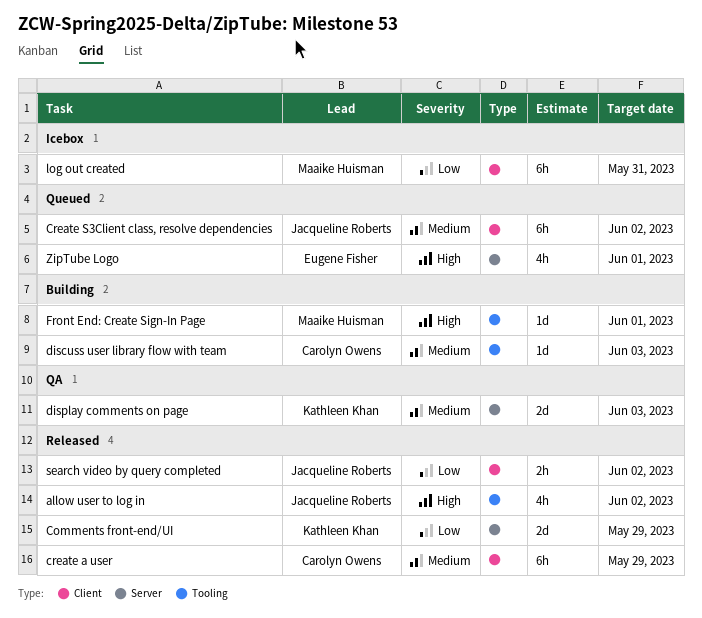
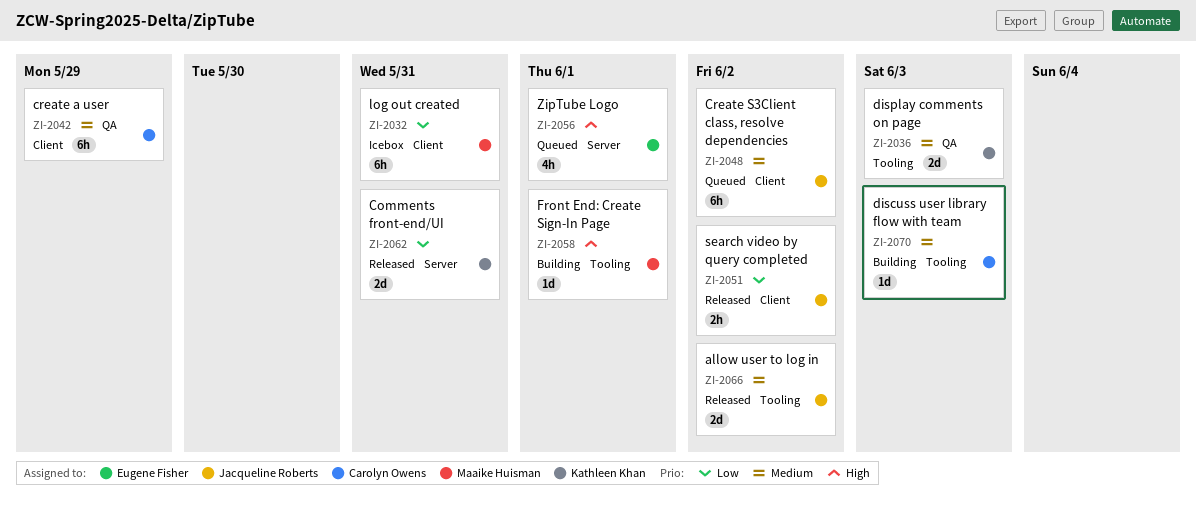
allow user to log in, priority: High -> Medium
allow user to log in, estimate: 4h -> 2d
Comments front-end/UI, due: May 29 -> May 31
create a user, status: Released -> QA
display comments on page, label: Server -> Tooling

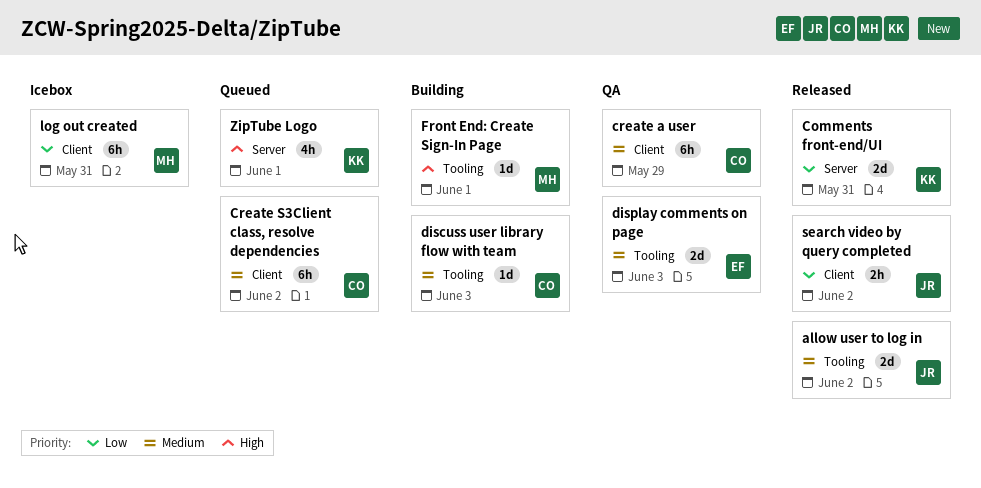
Create S3Client class, resolve dependencies, owner: Jacqueline Roberts -> Carolyn Owens
display comments on page, owner: Kathleen Khan -> Eugene Fisher
ZipTube Logo, owner: Eugene Fisher -> Kathleen Khan

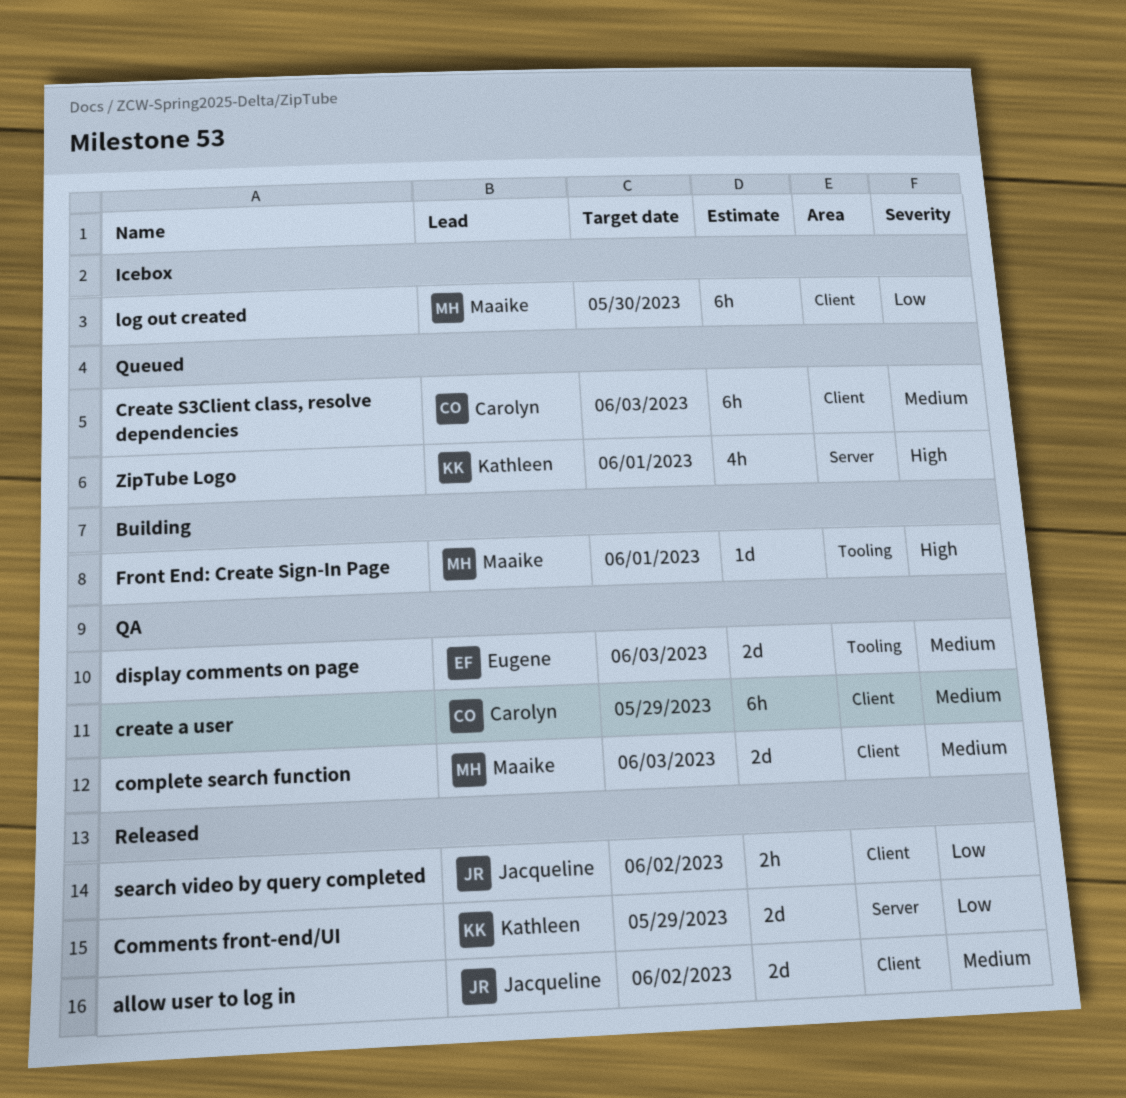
allow user to log in, label: Tooling -> Client
Comments front-end/UI, due: May 31 -> May 29
complete search function: none -> present
Create S3Client class, resolve dependencies, due: Jun 2 -> Jun 3
discuss user library flow with team: present -> none
log out created, due: May 31 -> May 30

